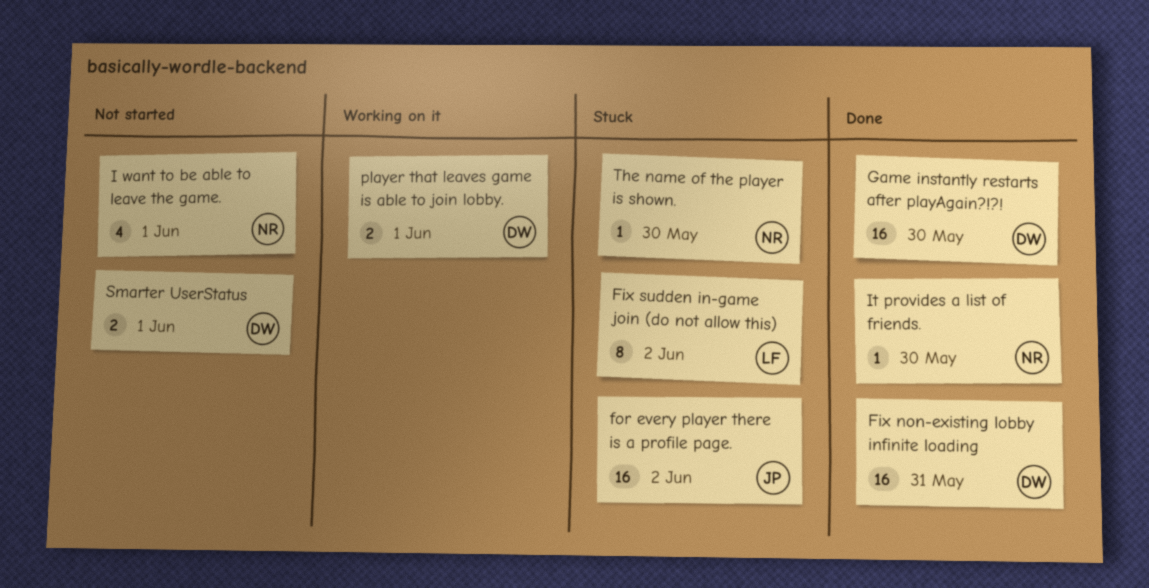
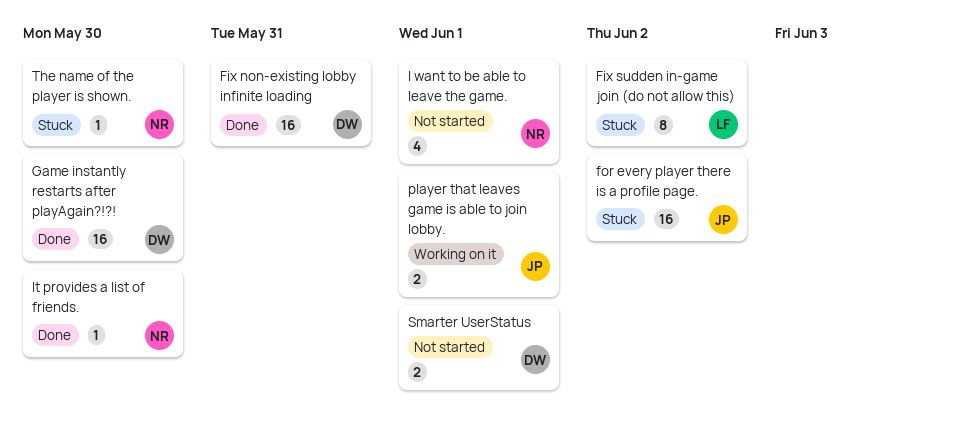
player that leaves game is able to join lobby., owner: DW -> JP

